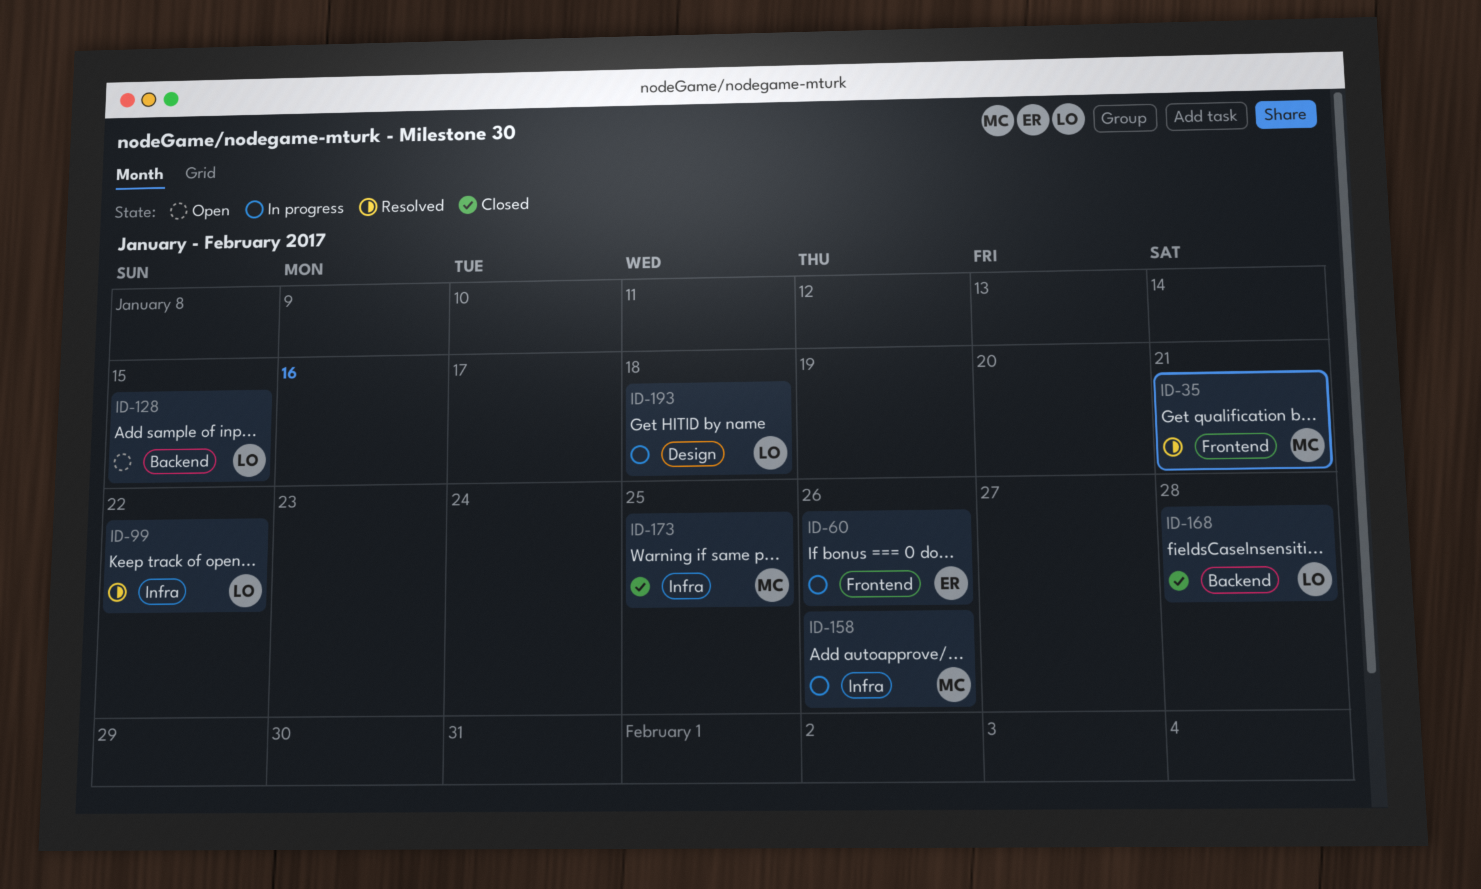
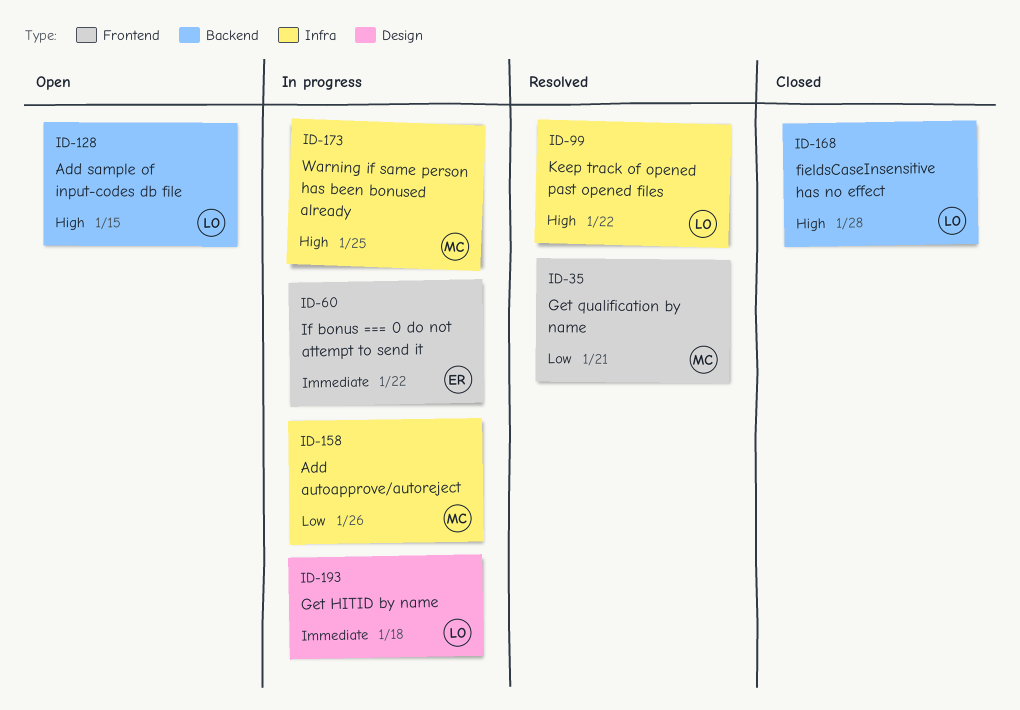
ID-60, due: Jan 26 -> Jan 22
ID-173, status: Closed -> In progress

